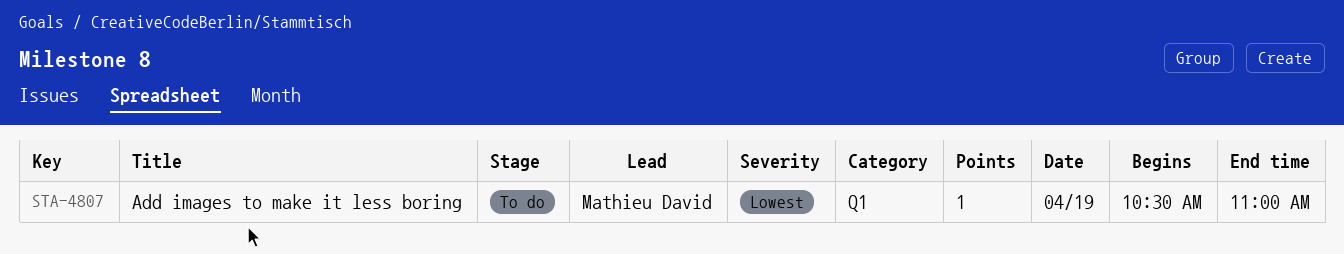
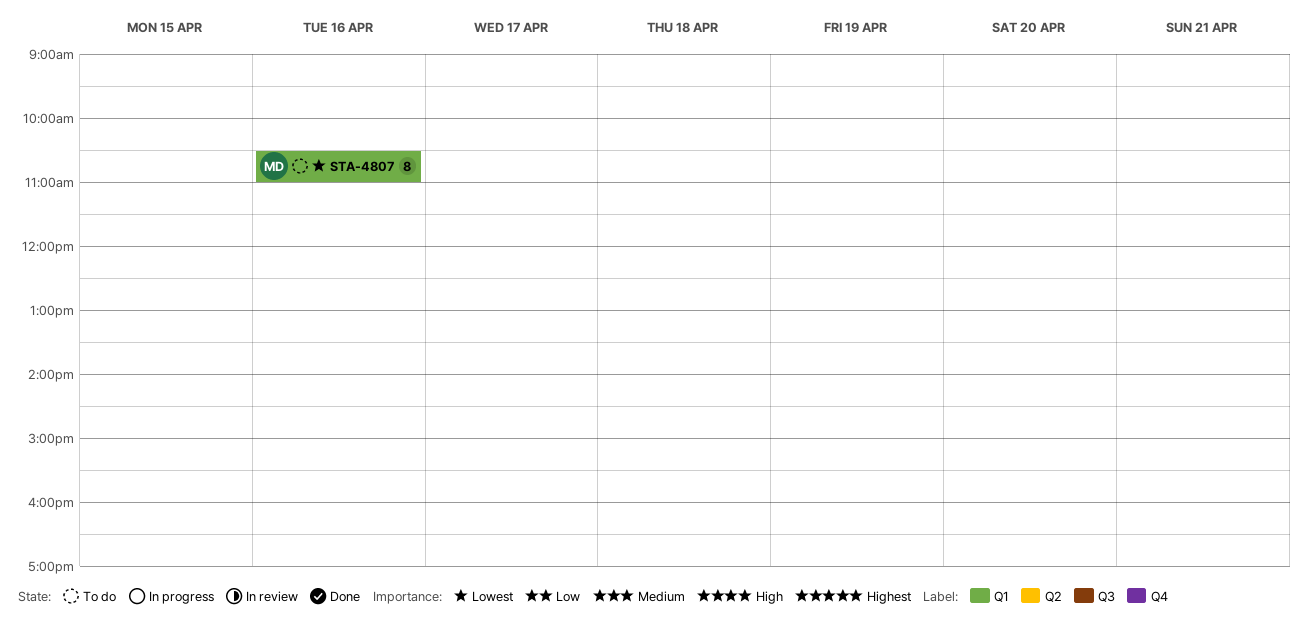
STA-4807, estimate: 1 -> 8
STA-4807, day: Apr 19 -> Apr 16

